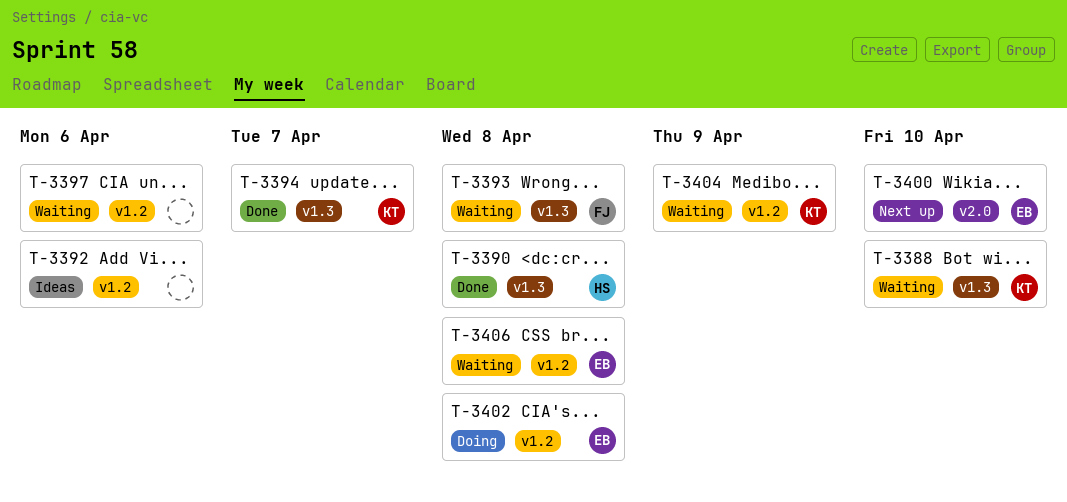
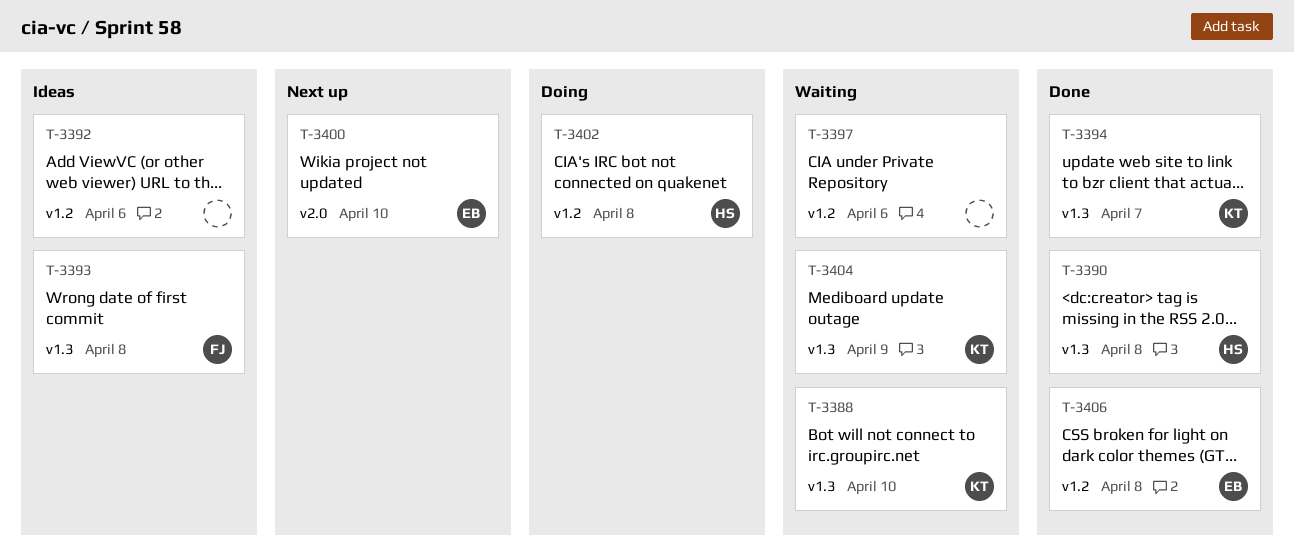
T-3393, status: Waiting -> Ideas
T-3402, owner: EB -> HS
T-3404, label: v1.2 -> v1.3
T-3406, status: Waiting -> Done

